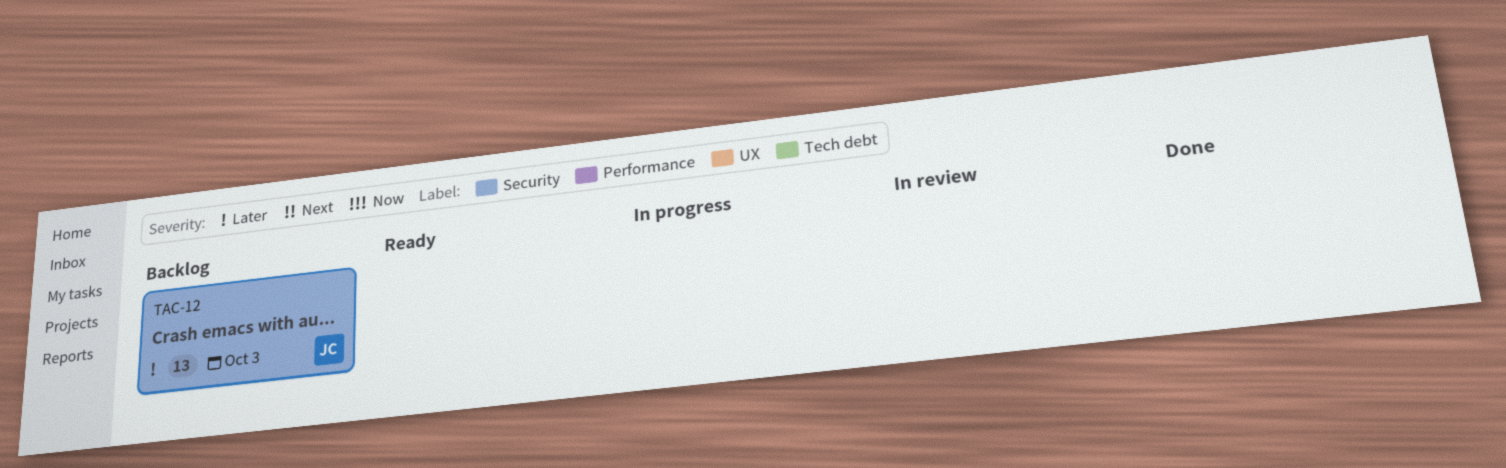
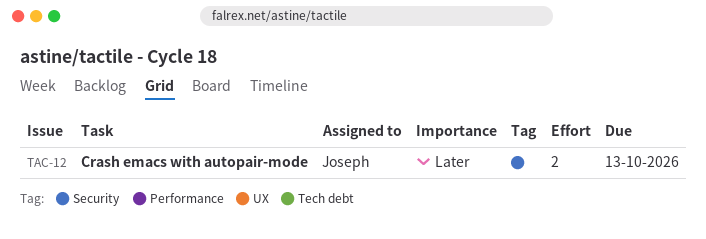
TAC-12, estimate: 13 -> 2
TAC-12, due: Oct 3 -> Oct 13

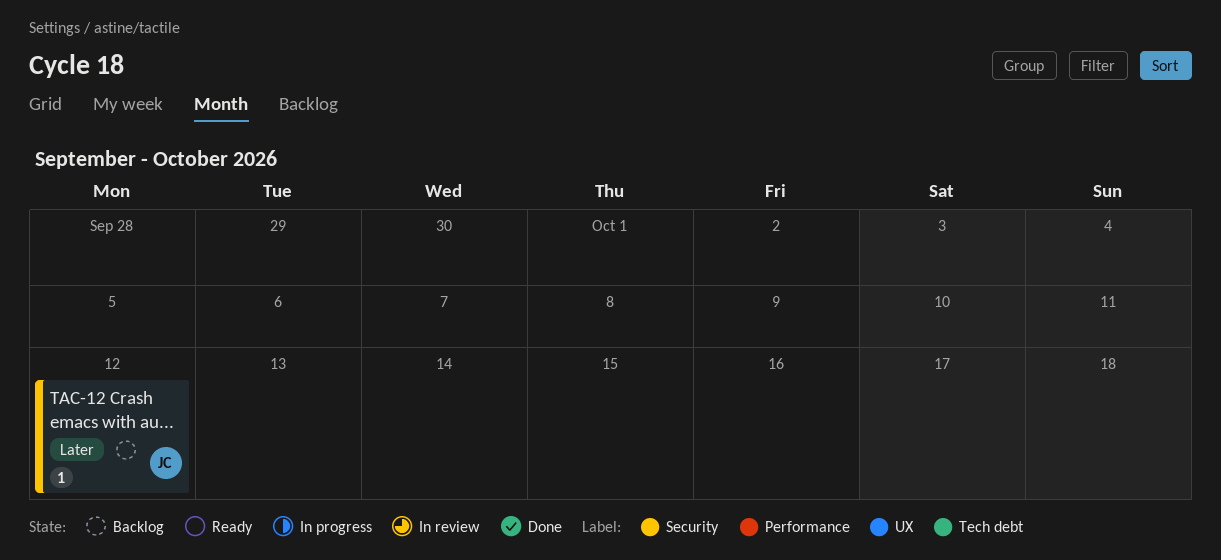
TAC-12, estimate: 2 -> 1
TAC-12, due: Oct 13 -> Oct 12

